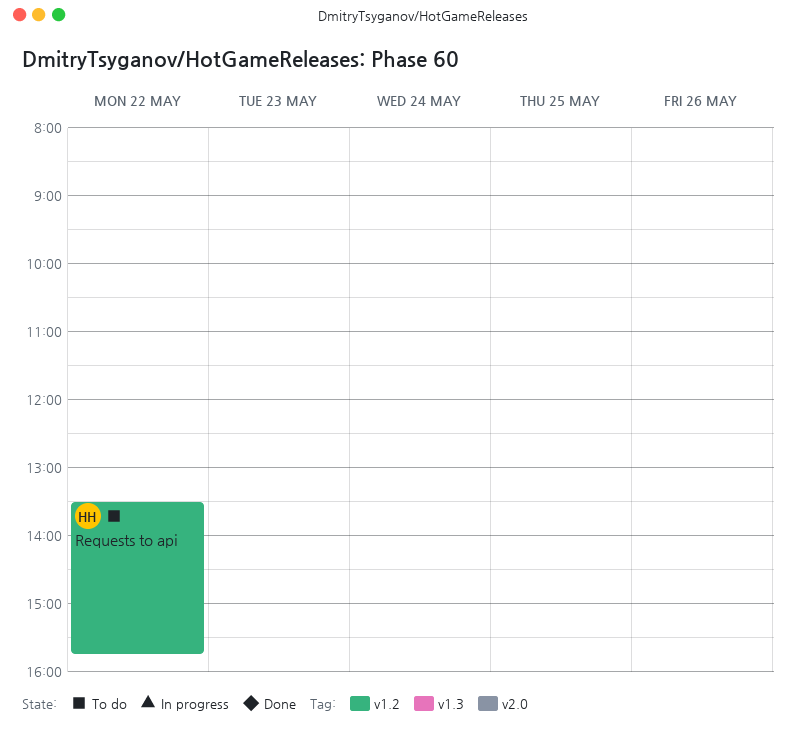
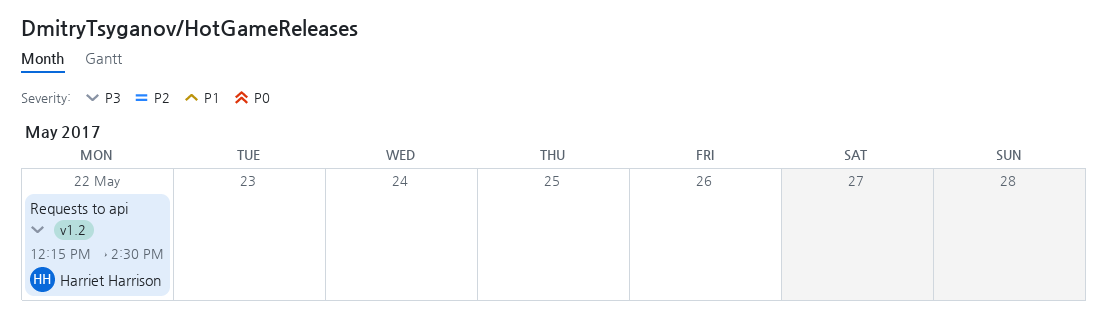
Requests to api, begins: 13:30 -> 12:15
Requests to api, ends: 15:45 -> 14:30

